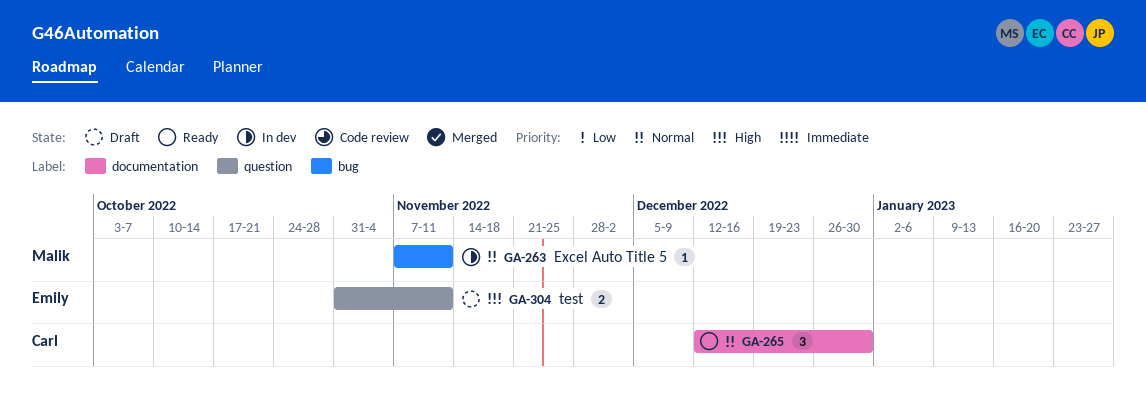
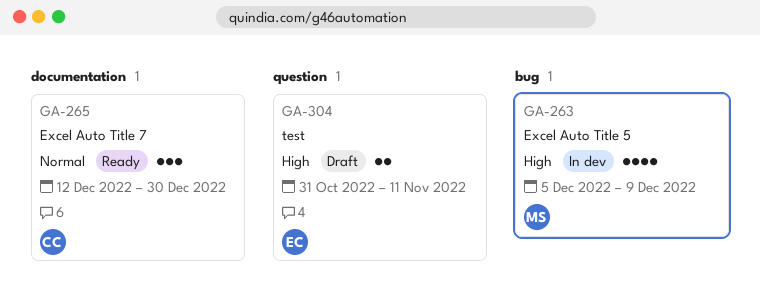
GA-263, priority: Normal -> High
GA-263, estimate: 1 -> 4
GA-263, start: Nov 7 -> Dec 5
GA-263, due: Nov 11 -> Dec 9

